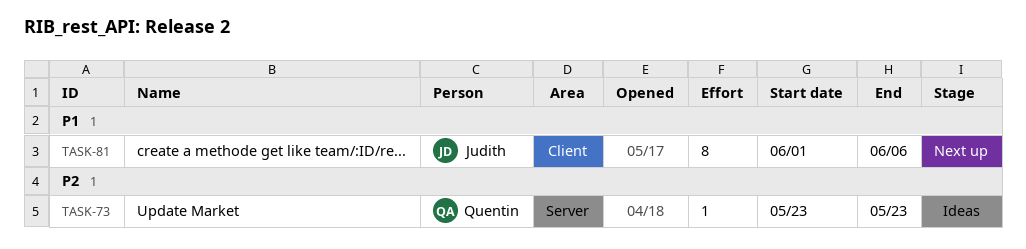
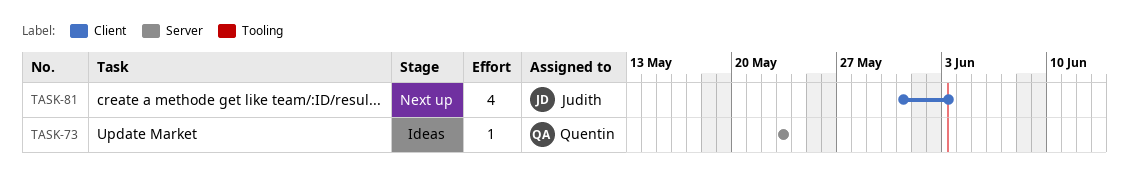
TASK-81, estimate: 8 -> 4
TASK-81, start: Jun 1 -> May 31
TASK-81, due: Jun 6 -> Jun 3

